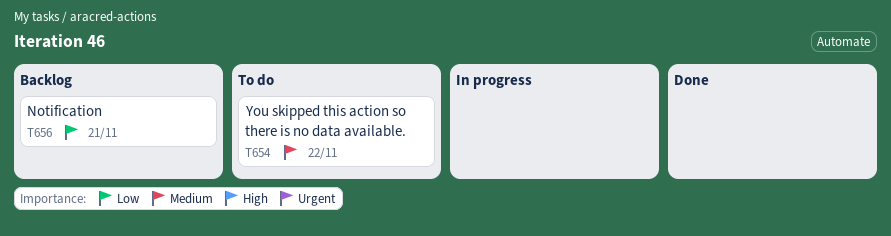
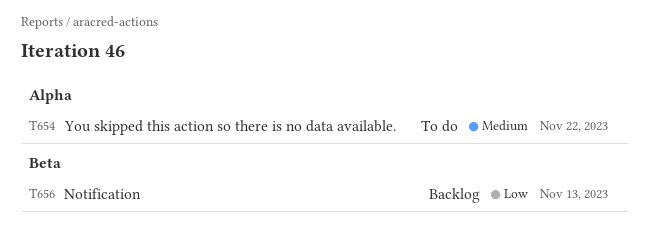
T656, due: Nov 21 -> Nov 13

